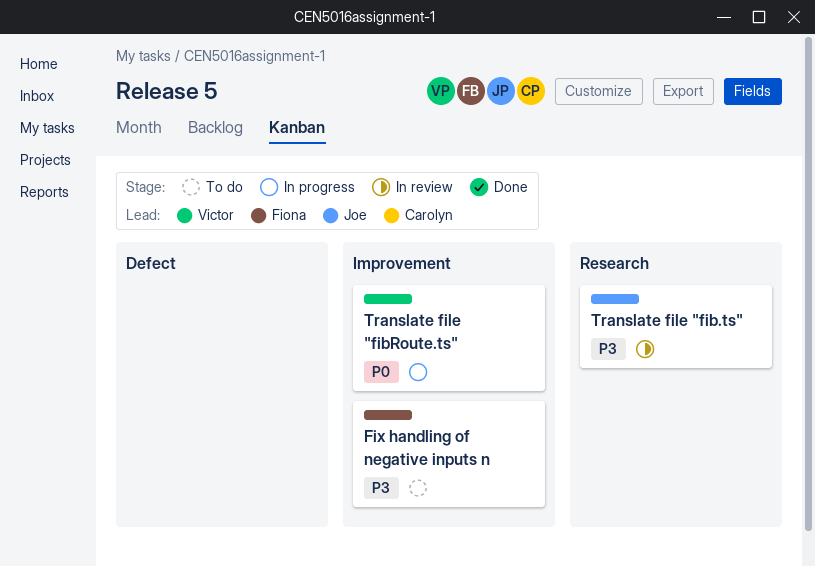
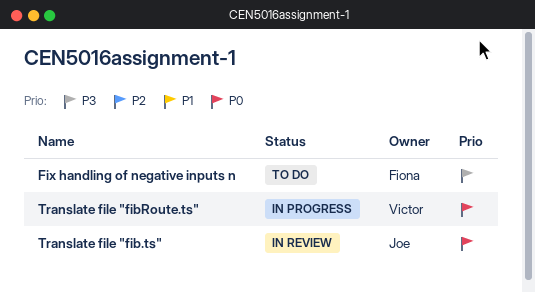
Translate file "fib.ts", priority: P3 -> P0

